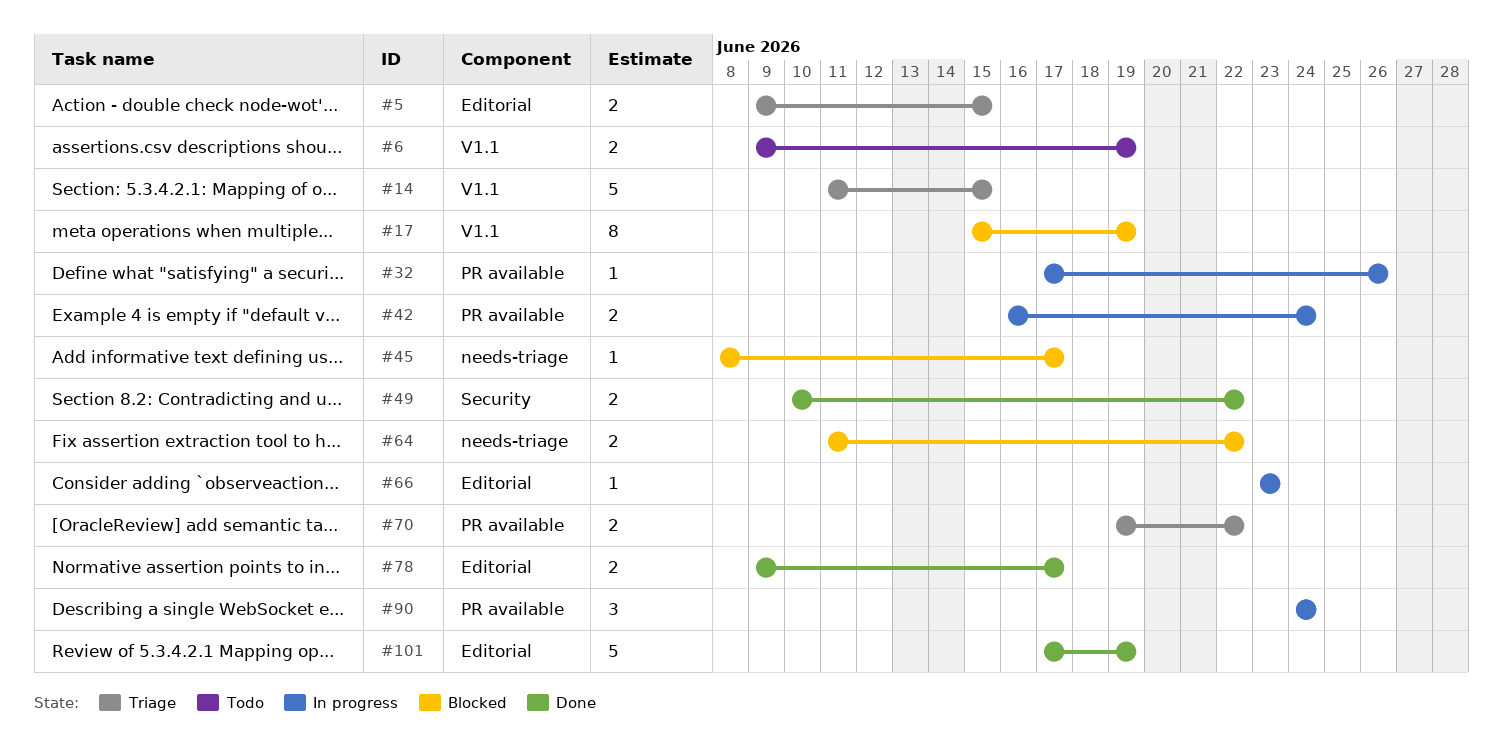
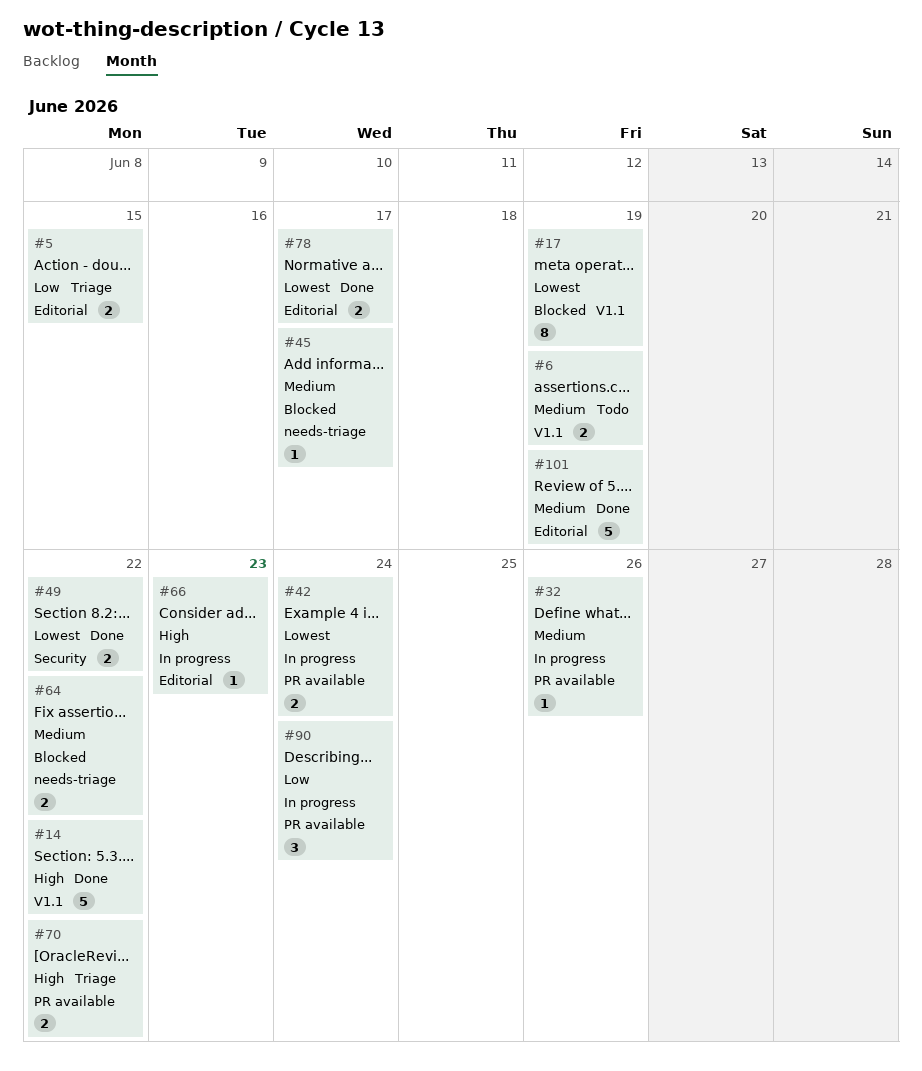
#14, status: Triage -> Done
#14, due: Jun 15 -> Jun 22

